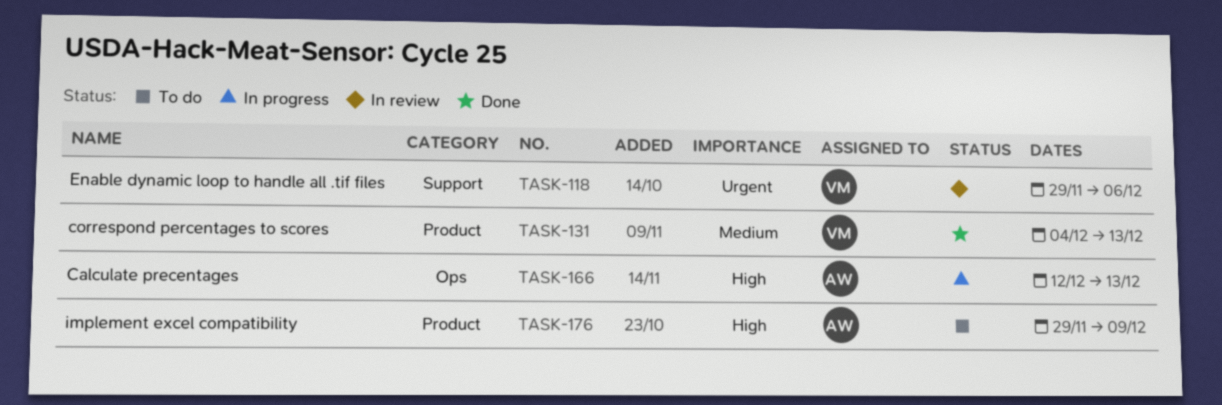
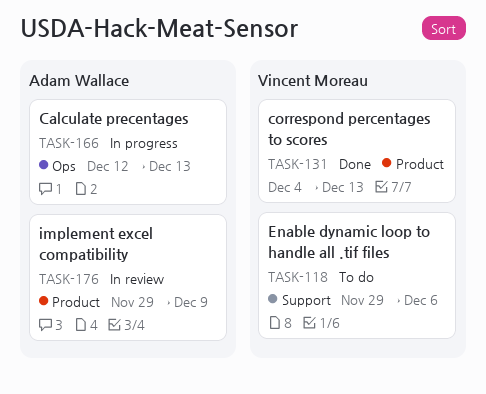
TASK-118, status: In review -> To do
TASK-176, status: To do -> In review

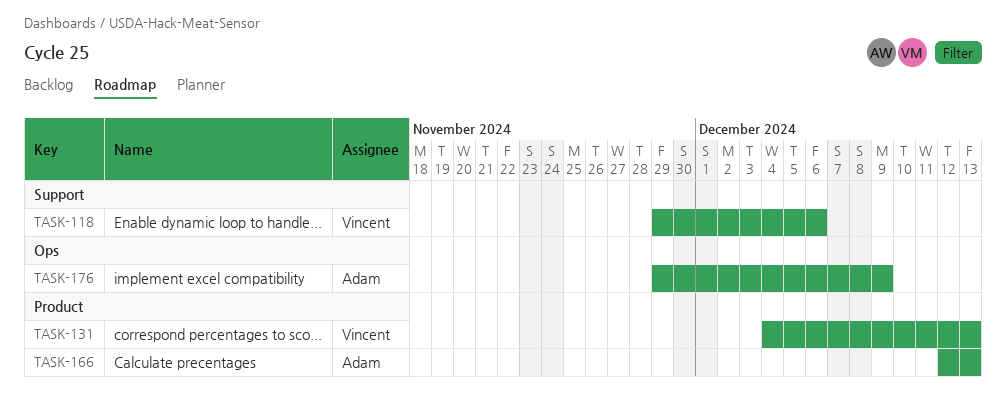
TASK-166, label: Ops -> Product
TASK-176, label: Product -> Ops

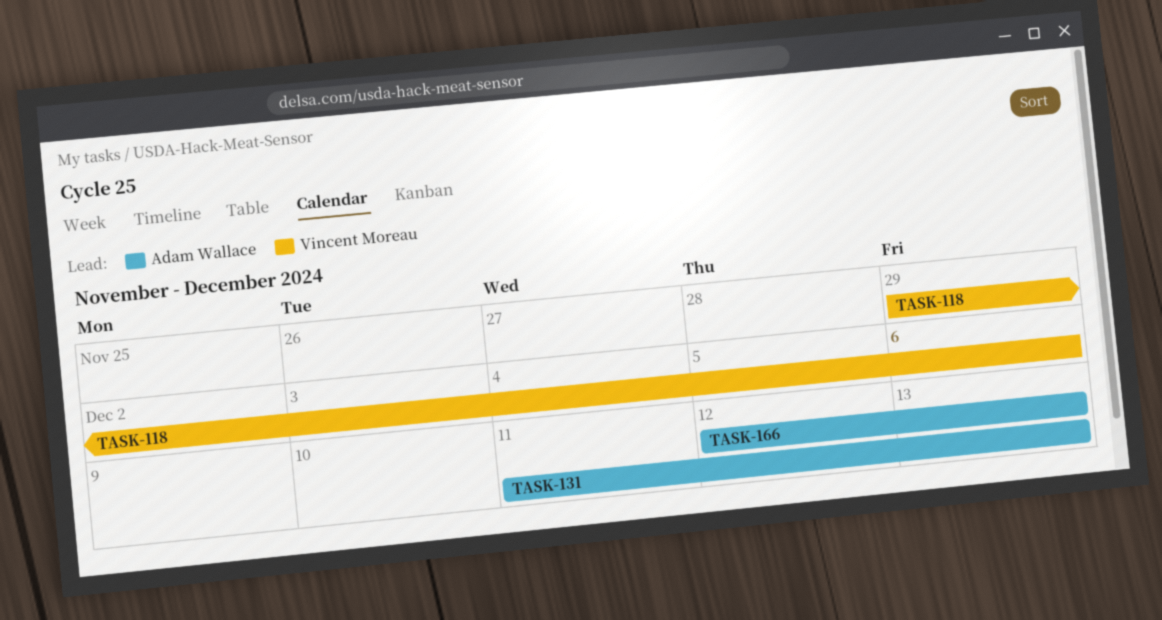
TASK-131, owner: Vincent Moreau -> Adam Wallace
TASK-131, start: Dec 4 -> Dec 11
TASK-176: present -> none

